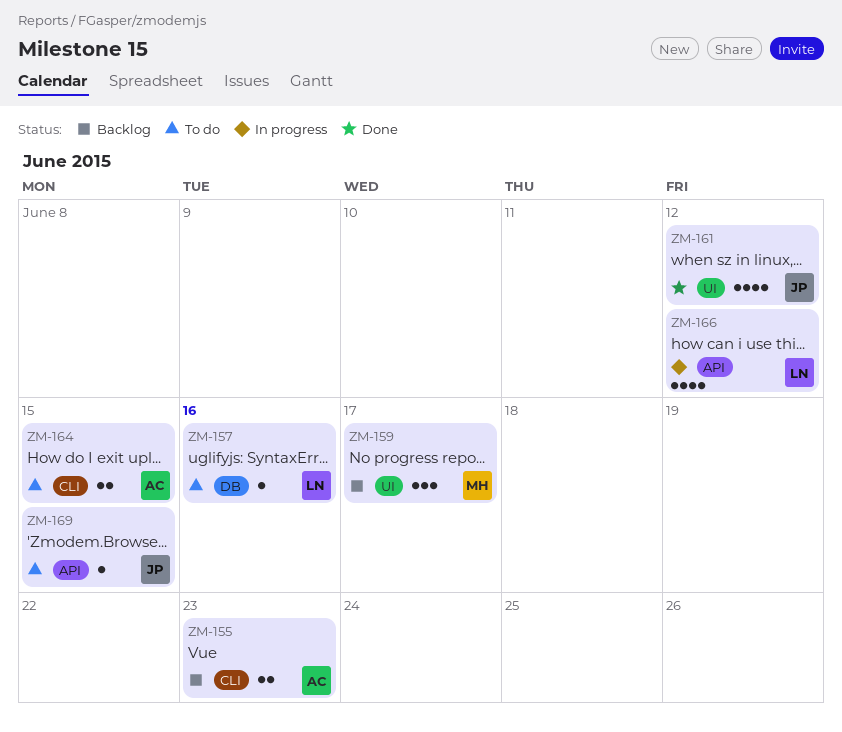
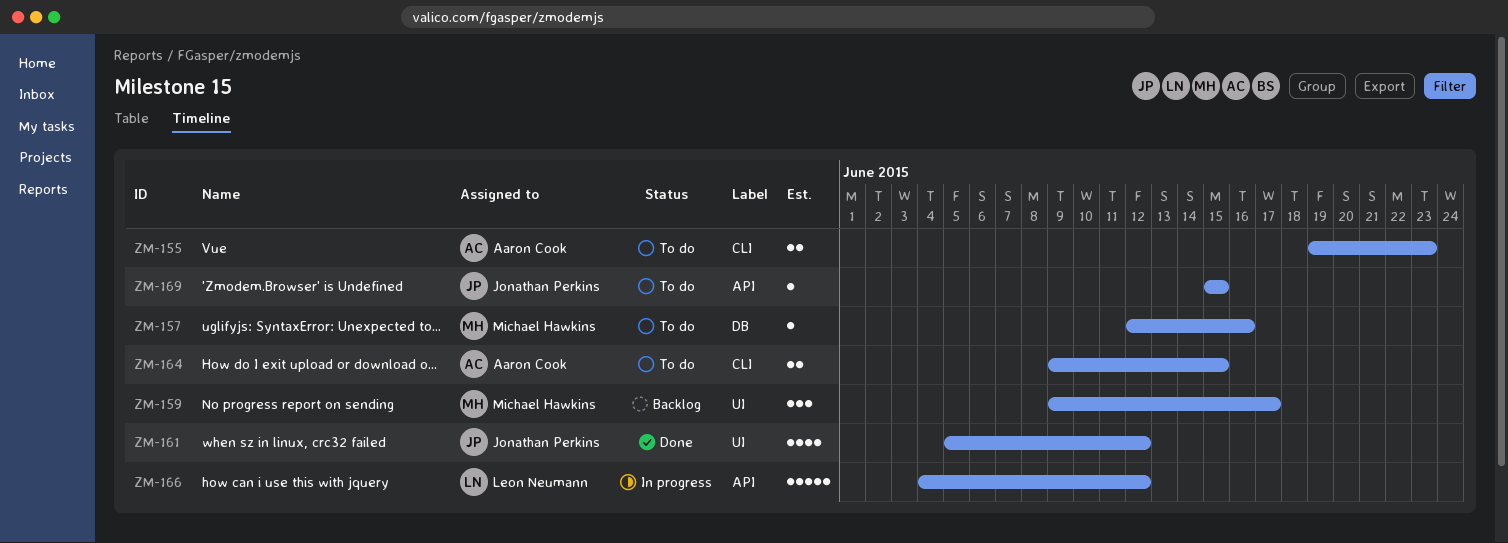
ZM-155, status: Backlog -> To do
ZM-157, owner: Leon Neumann -> Michael Hawkins
ZM-166, estimate: 4 -> 5

